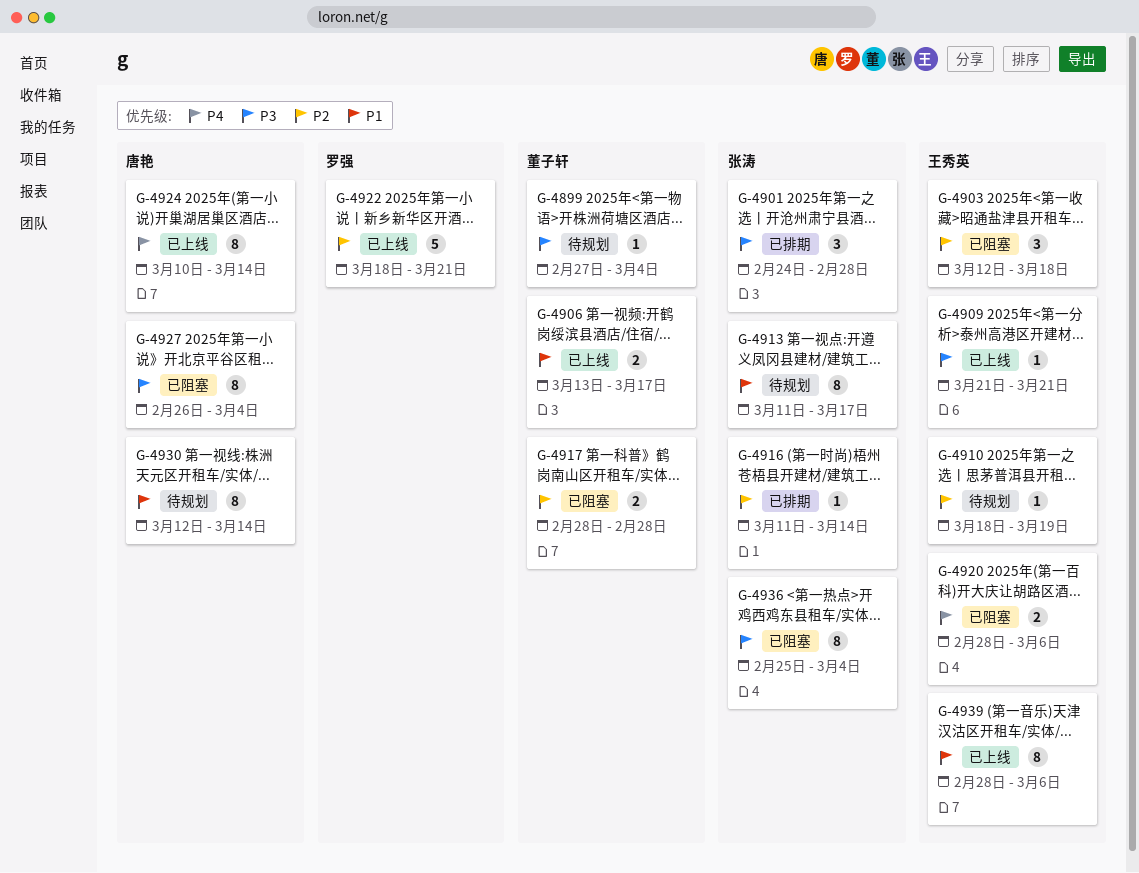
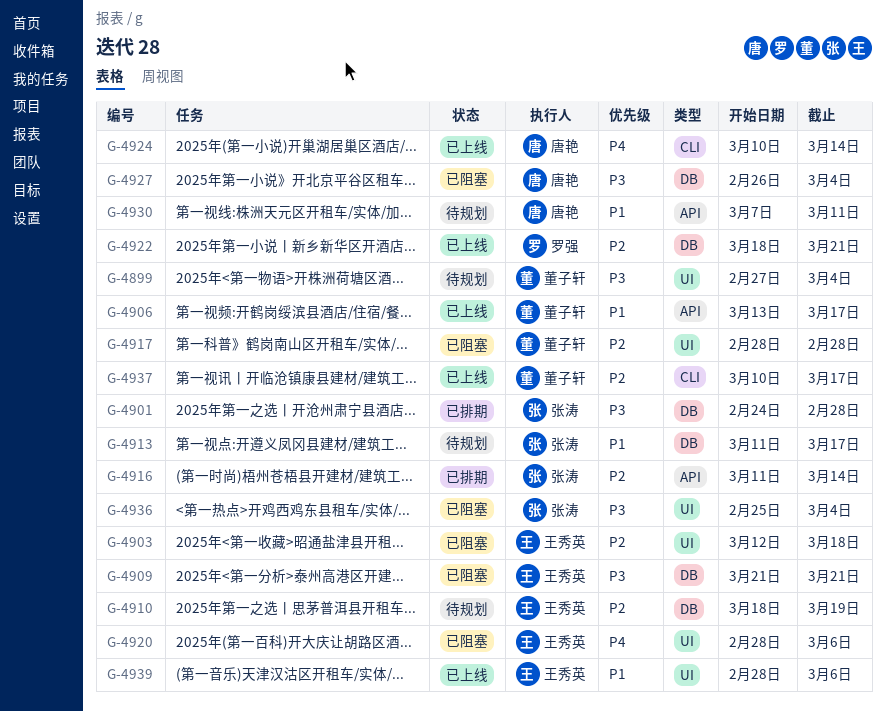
G-4909, status: 已上线 -> 已阻塞
G-4930, start: Mar 12 -> Mar 7
G-4930, due: Mar 14 -> Mar 11
G-4937: none -> present

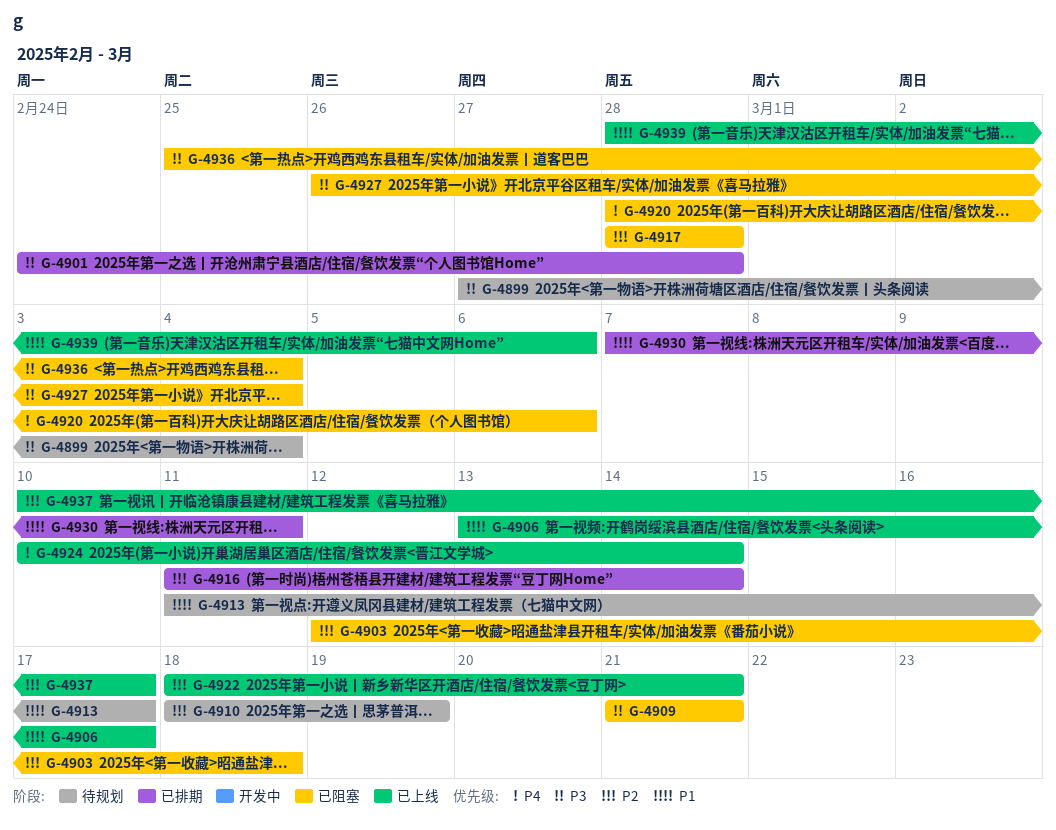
G-4930, status: 待规划 -> 已排期

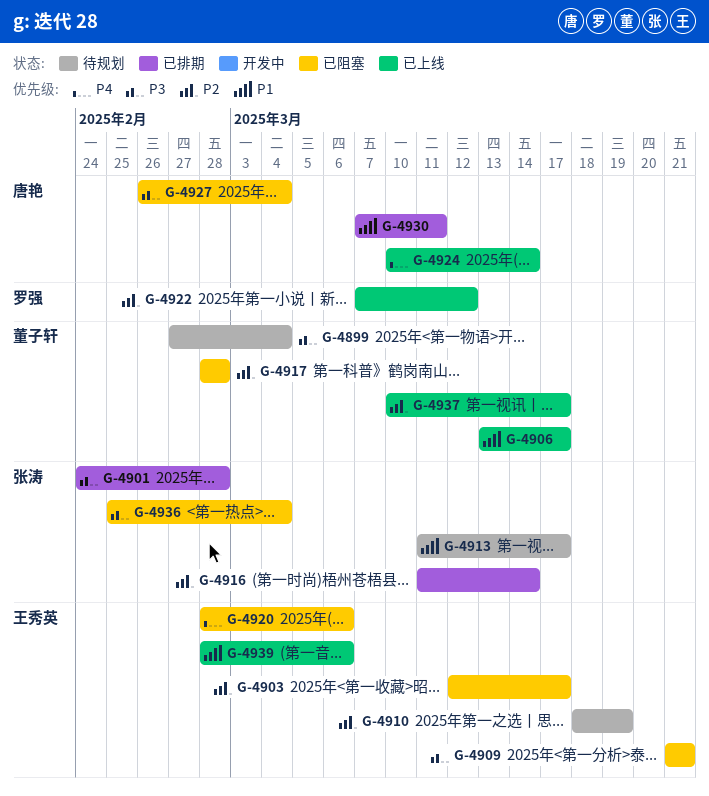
G-4903, due: Mar 18 -> Mar 17
G-4922, start: Mar 18 -> Mar 7
G-4922, due: Mar 21 -> Mar 12

